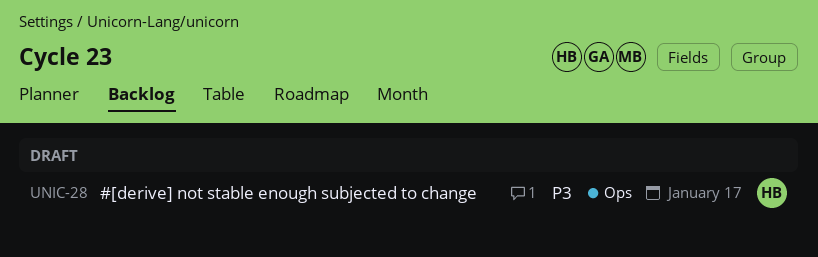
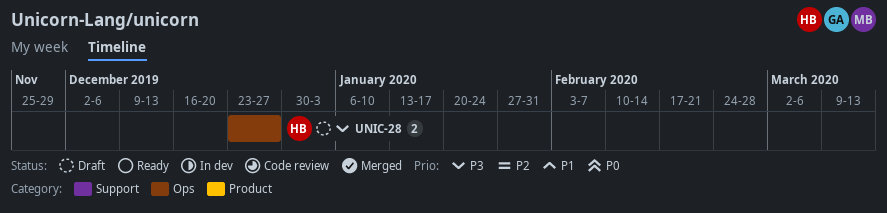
UNIC-28, due: Jan 17 -> Dec 27

